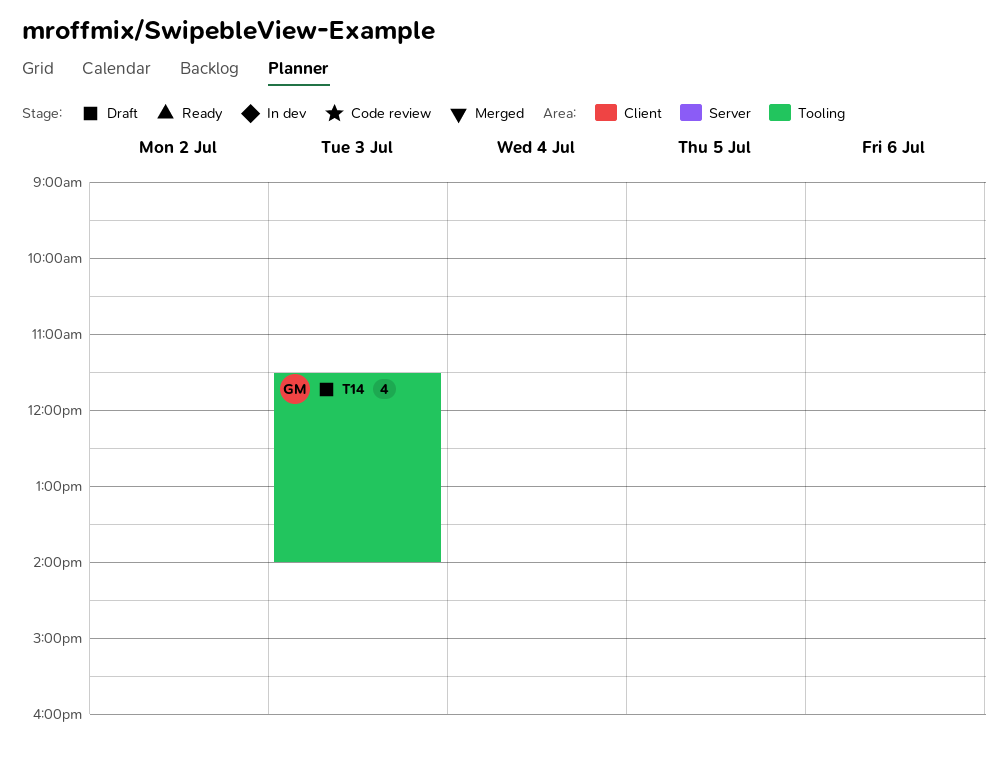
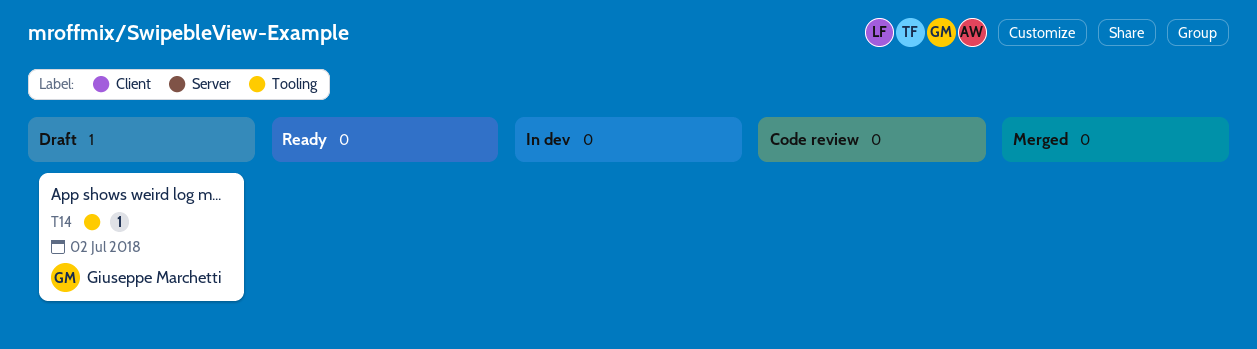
T14, estimate: 4 -> 1
T14, day: Jul 3 -> Jul 2

